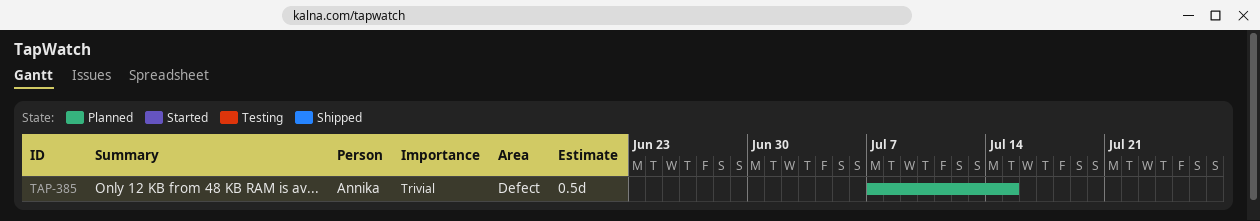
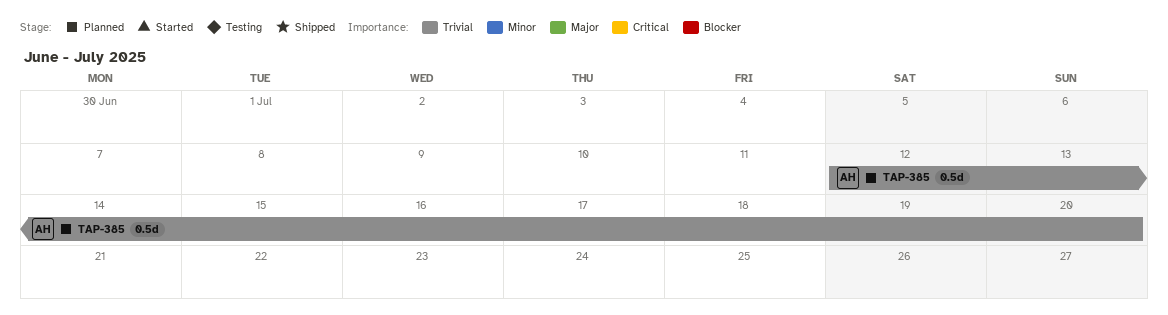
TAP-385, start: Jul 7 -> Jul 12
TAP-385, due: Jul 15 -> Jul 20

